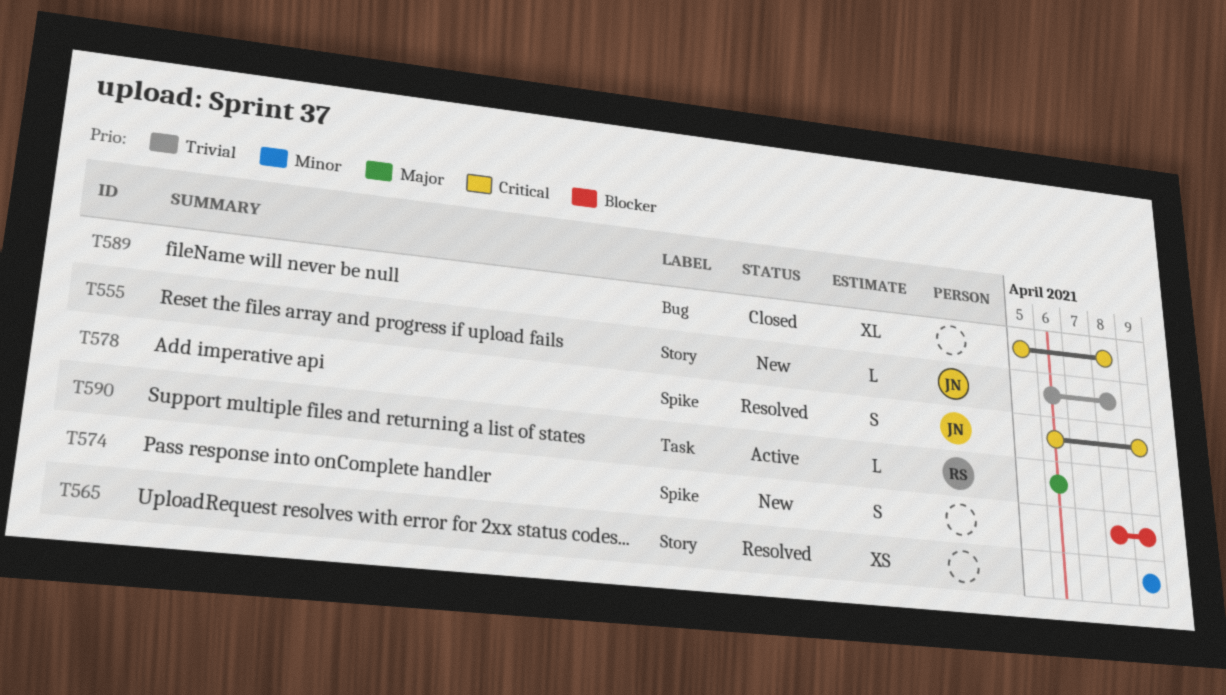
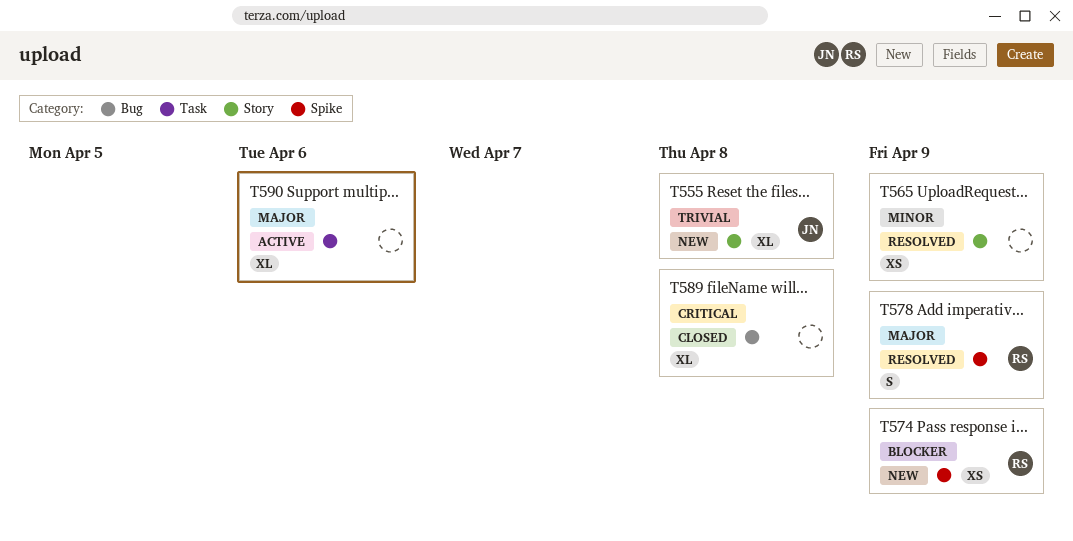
T555, estimate: L -> XL
T574, owner: none -> RS
T574, estimate: S -> XS
T578, owner: JN -> RS
T578, priority: Critical -> Major
T590, owner: RS -> none
T590, estimate: L -> XL

